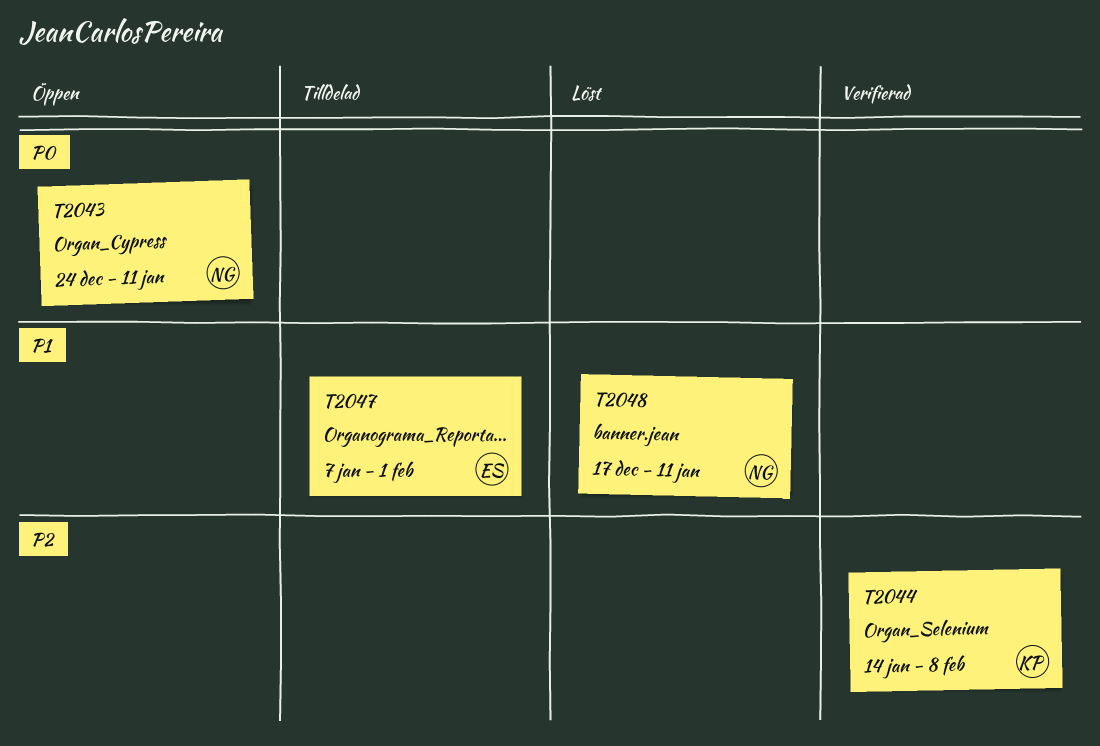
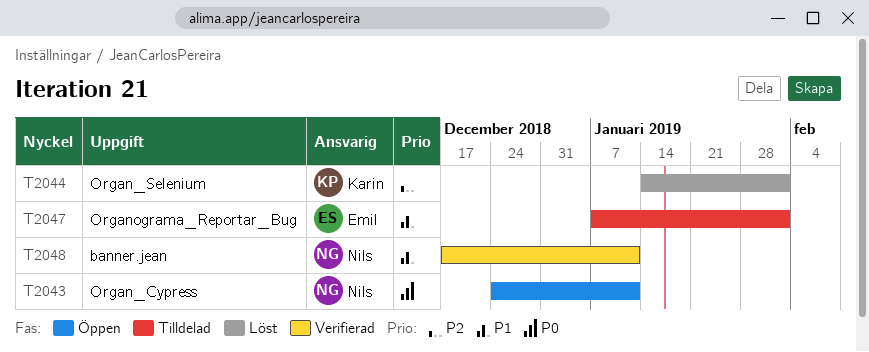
T2044, status: Verifierad -> Löst
T2044, due: Feb 8 -> Feb 1
T2048, status: Löst -> Verifierad

